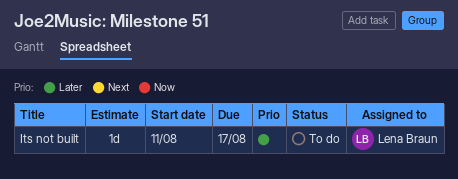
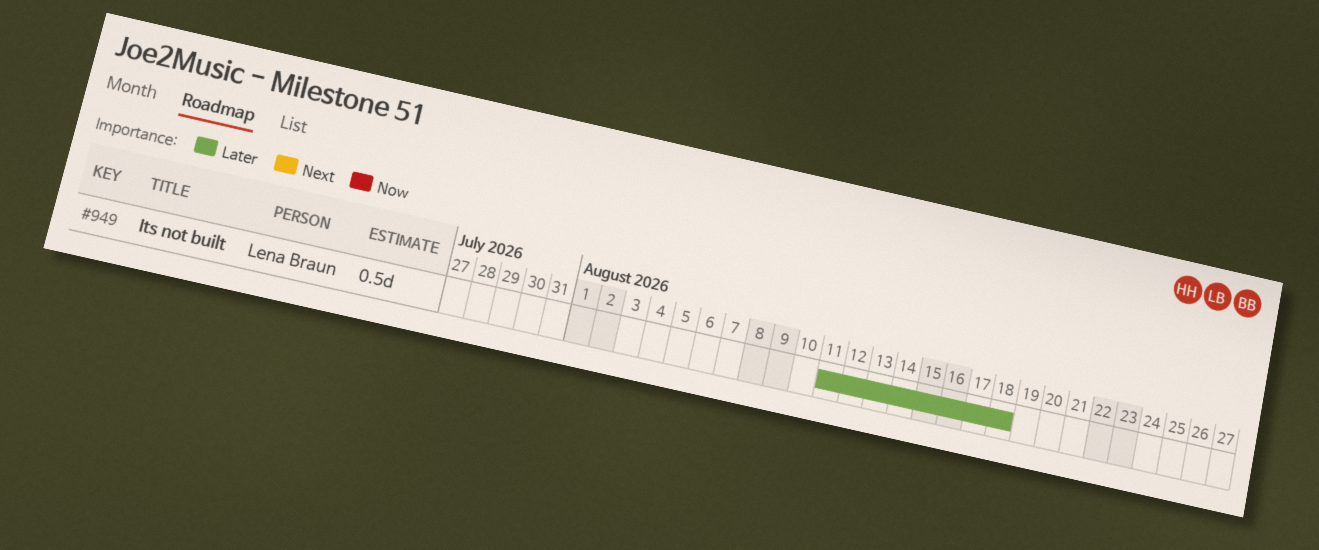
Its not built, estimate: 1d -> 0.5d
Its not built, due: Aug 17 -> Aug 18

